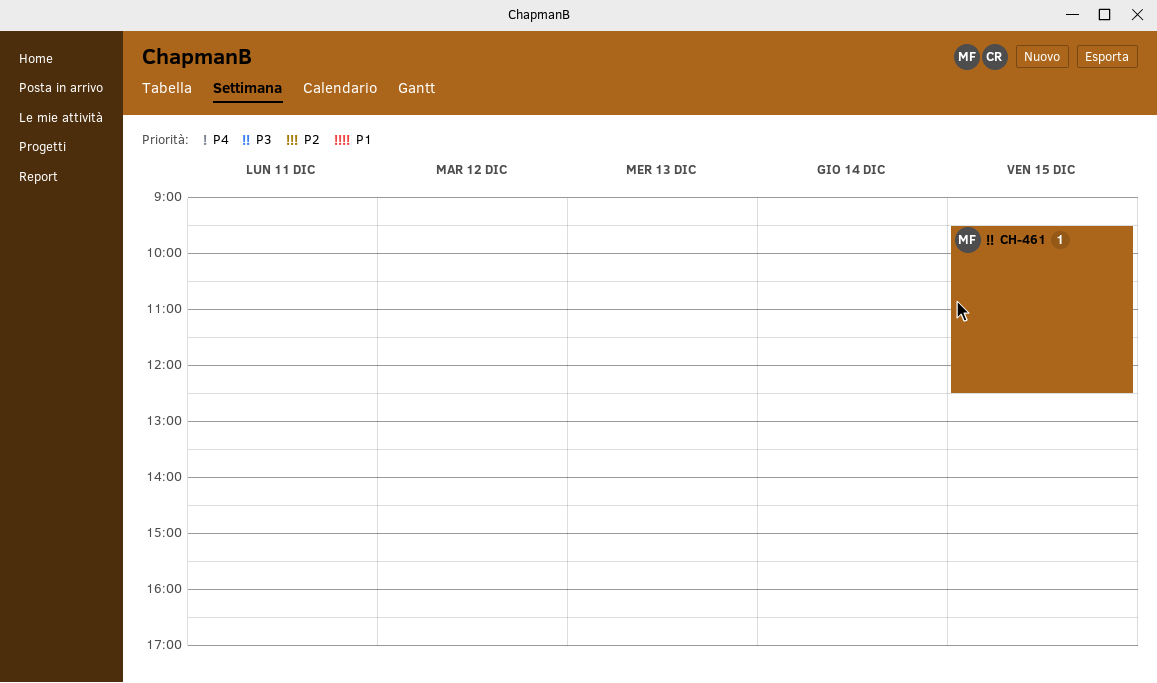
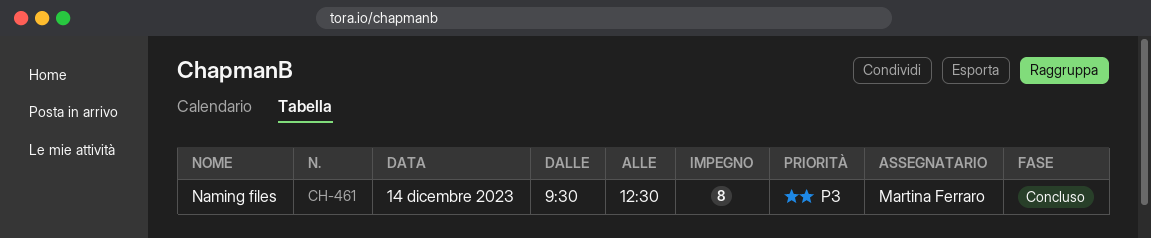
CH-461, estimate: 1 -> 8
CH-461, day: Dec 15 -> Dec 14

